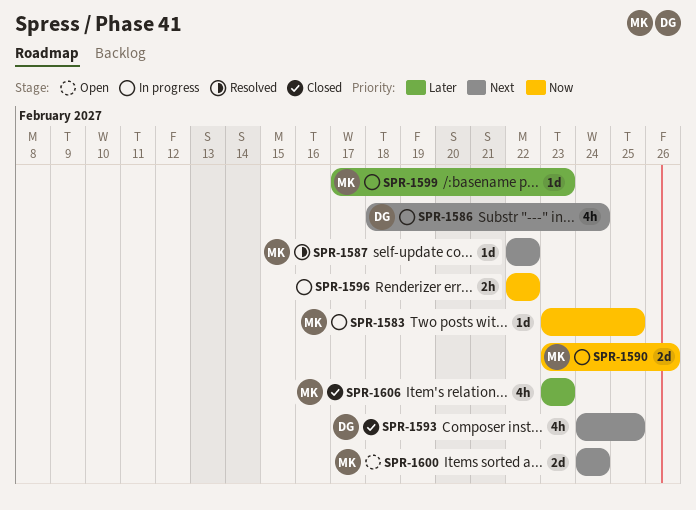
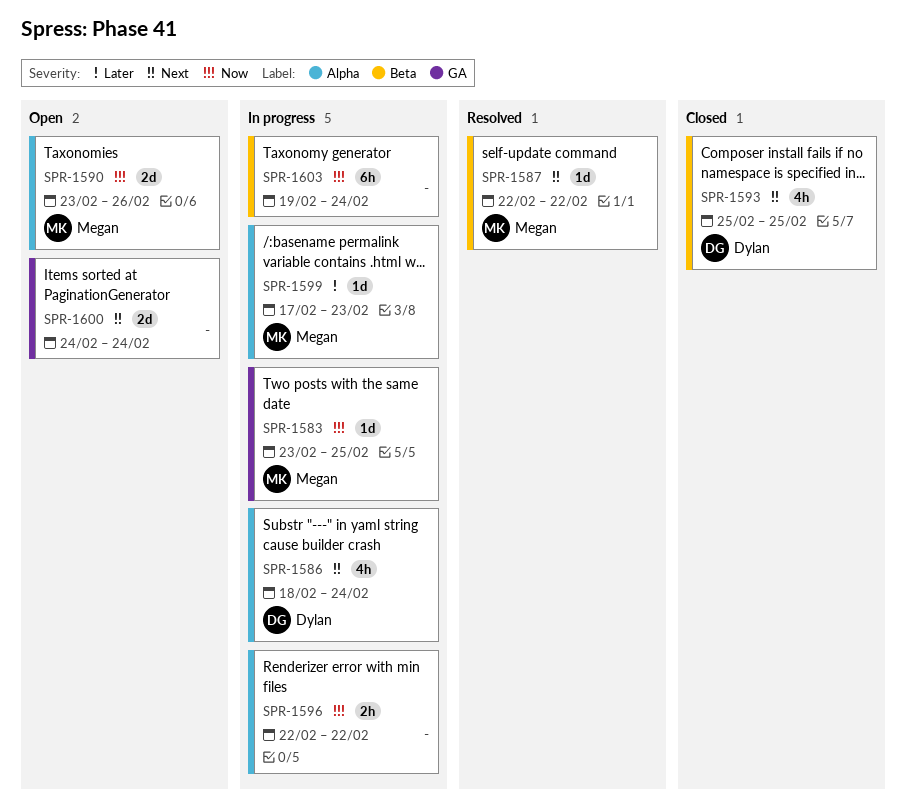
SPR-1590, status: In progress -> Open
SPR-1593, start: Feb 24 -> Feb 25
SPR-1600, owner: Megan -> none
SPR-1603: none -> present
SPR-1606: present -> none

